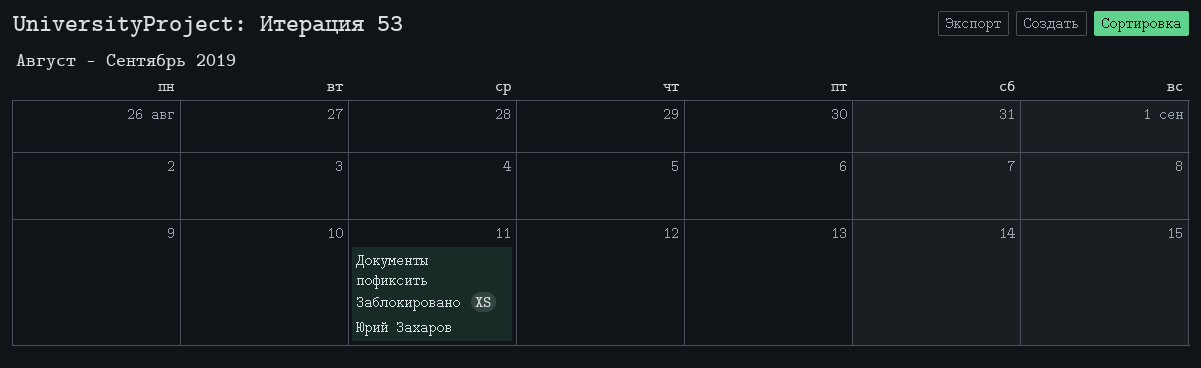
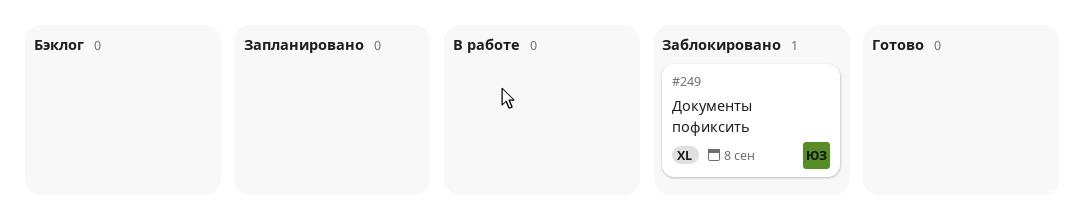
Документы пофиксить, estimate: XS -> XL
Документы пофиксить, due: Sep 11 -> Sep 8

